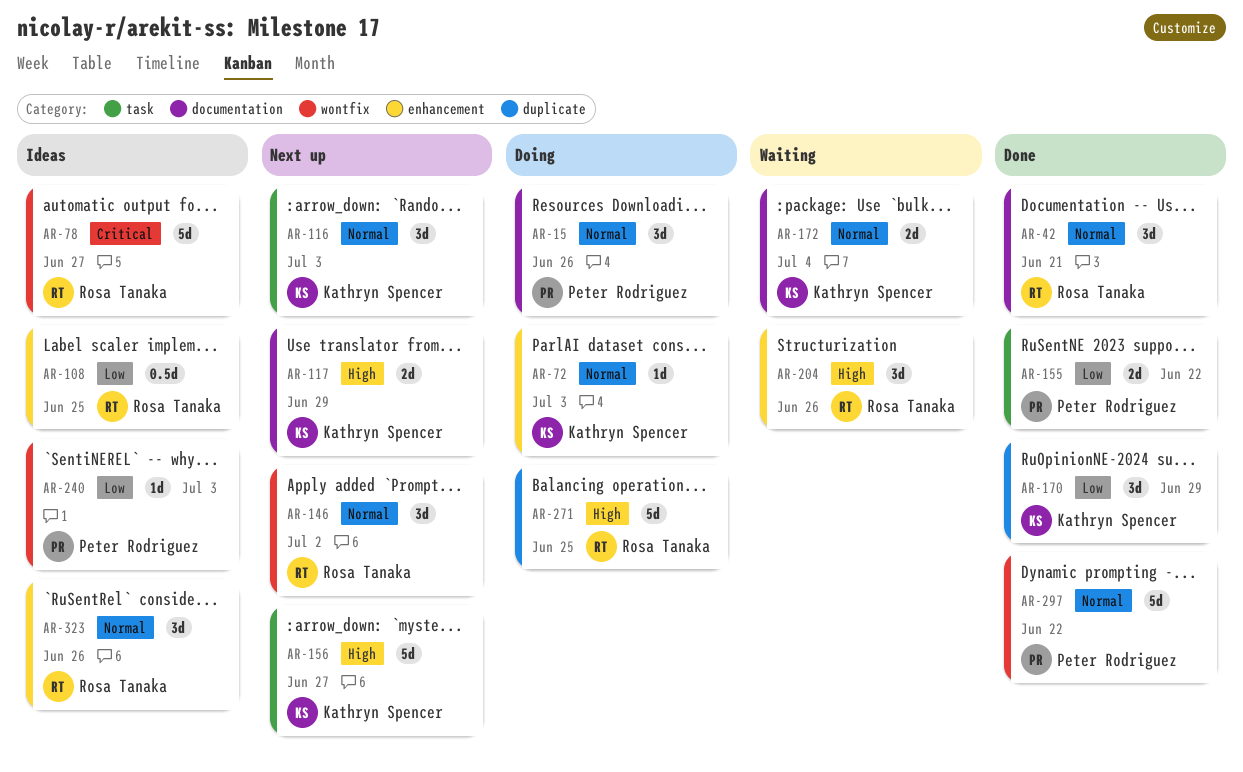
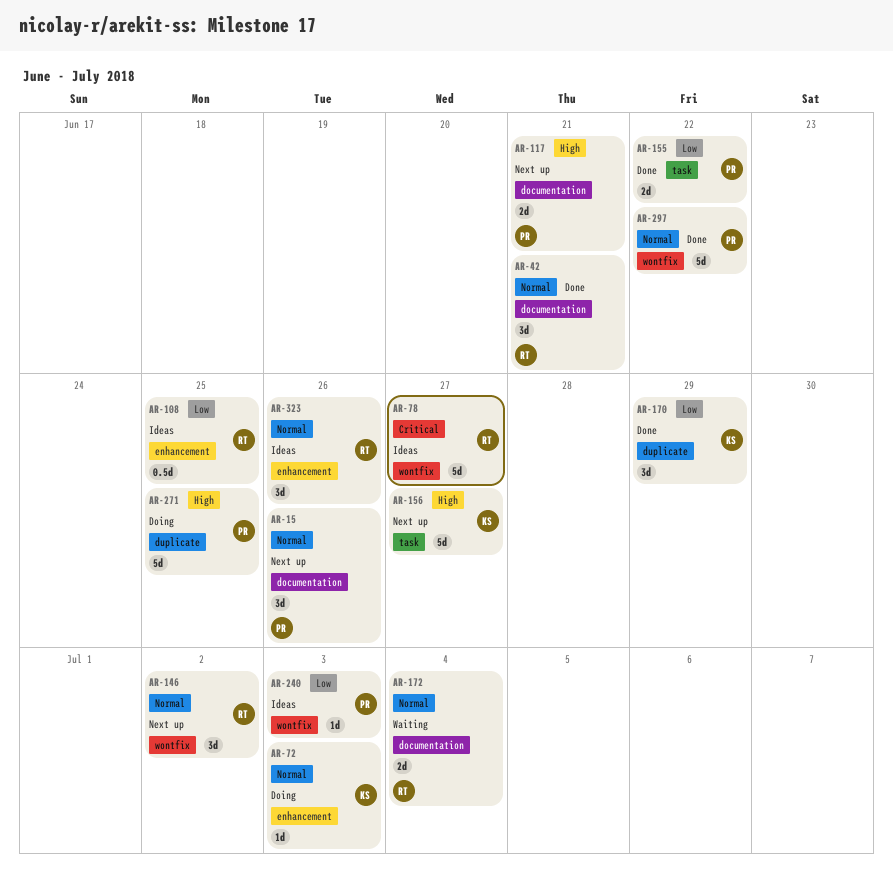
AR-15, status: Doing -> Next up
AR-116: present -> none
AR-117, owner: Kathryn Spencer -> Peter Rodriguez
AR-117, due: Jun 29 -> Jun 21
AR-172, owner: Kathryn Spencer -> Rosa Tanaka
AR-204: present -> none
AR-271, owner: Rosa Tanaka -> Peter Rodriguez

